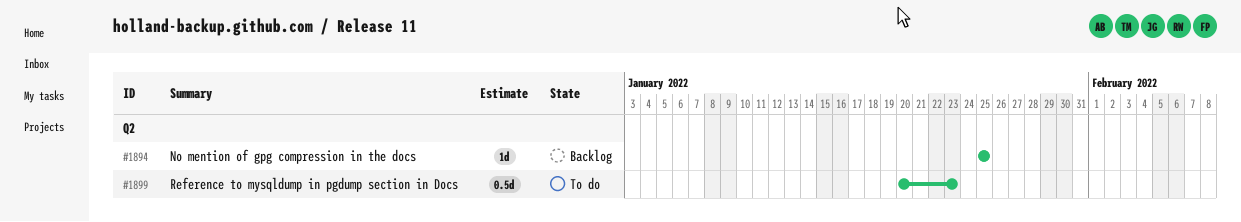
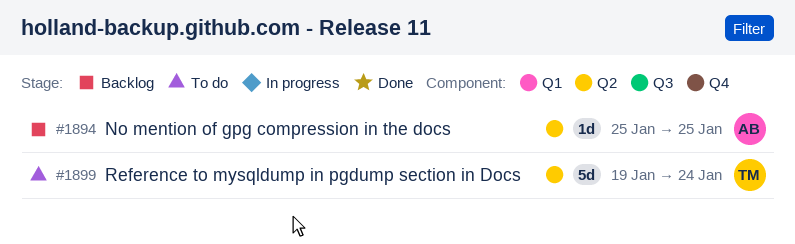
#1899, estimate: 0.5d -> 5d
#1899, start: Jan 20 -> Jan 19
#1899, due: Jan 23 -> Jan 24

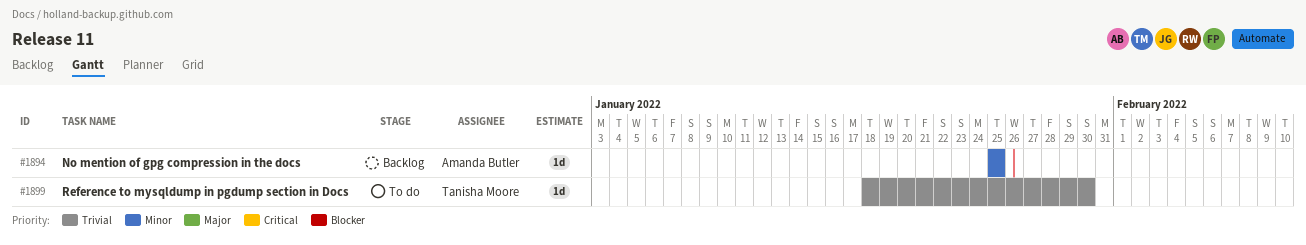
#1899, estimate: 5d -> 1d
#1899, start: Jan 19 -> Jan 18
#1899, due: Jan 24 -> Jan 30

